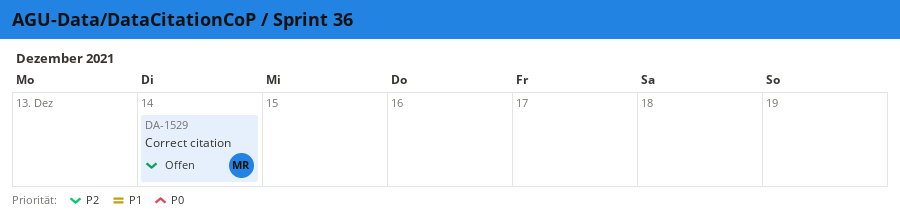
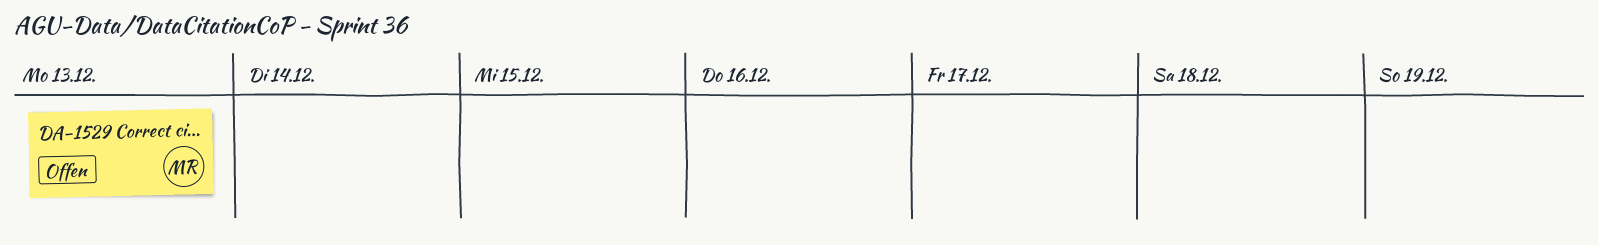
DA-1529, due: Dec 14 -> Dec 13

